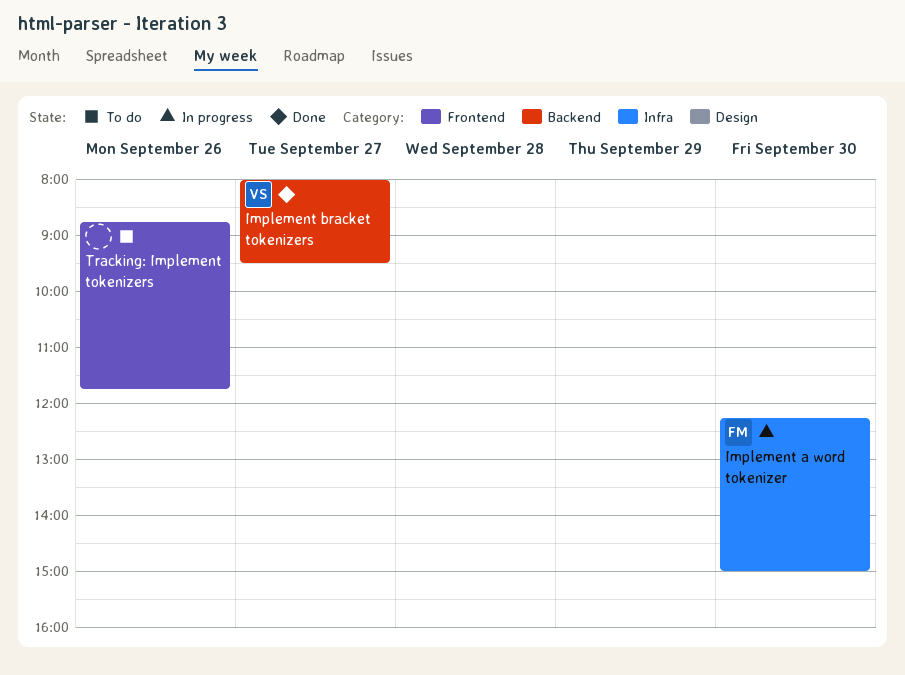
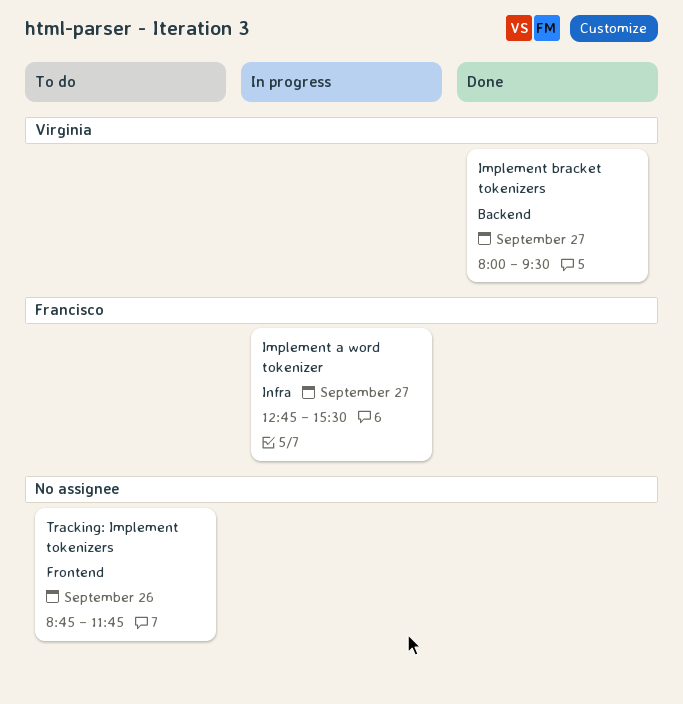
Implement a word tokenizer, day: Sep 30 -> Sep 27
Implement a word tokenizer, begins: 12:15 -> 12:45
Implement a word tokenizer, ends: 15:00 -> 15:30

